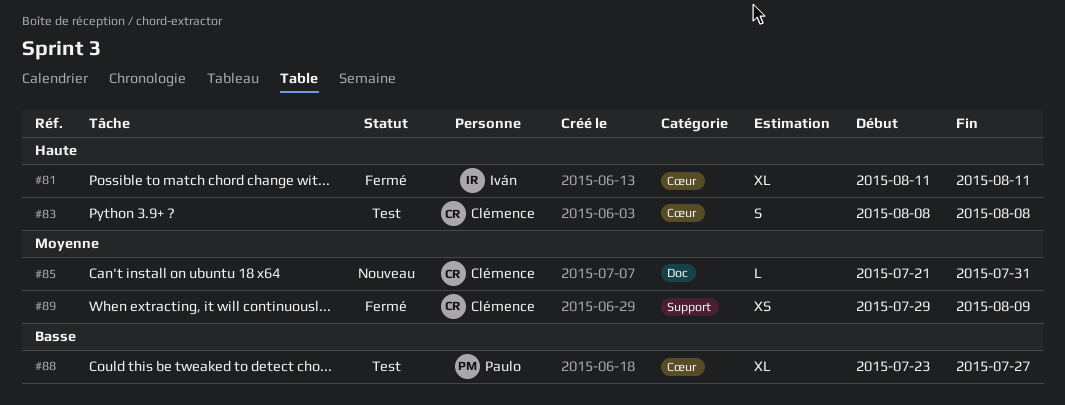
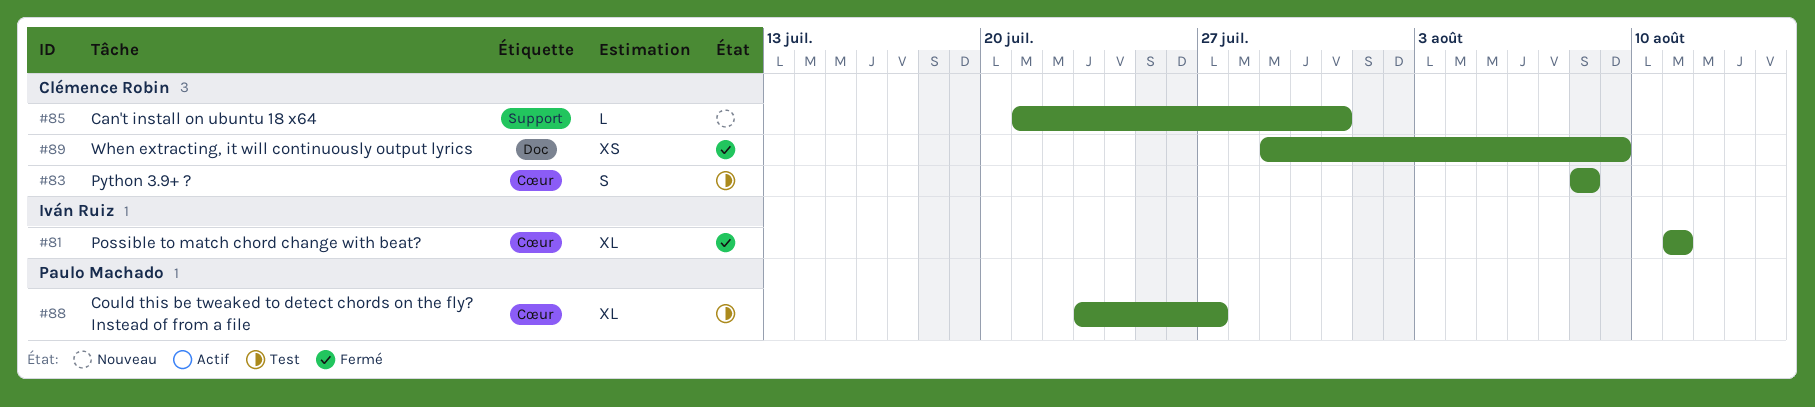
#85, label: Doc -> Support
#89, label: Support -> Doc

